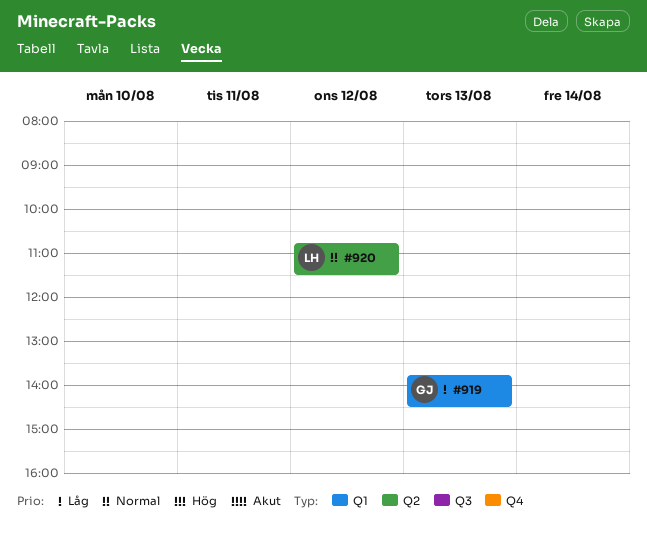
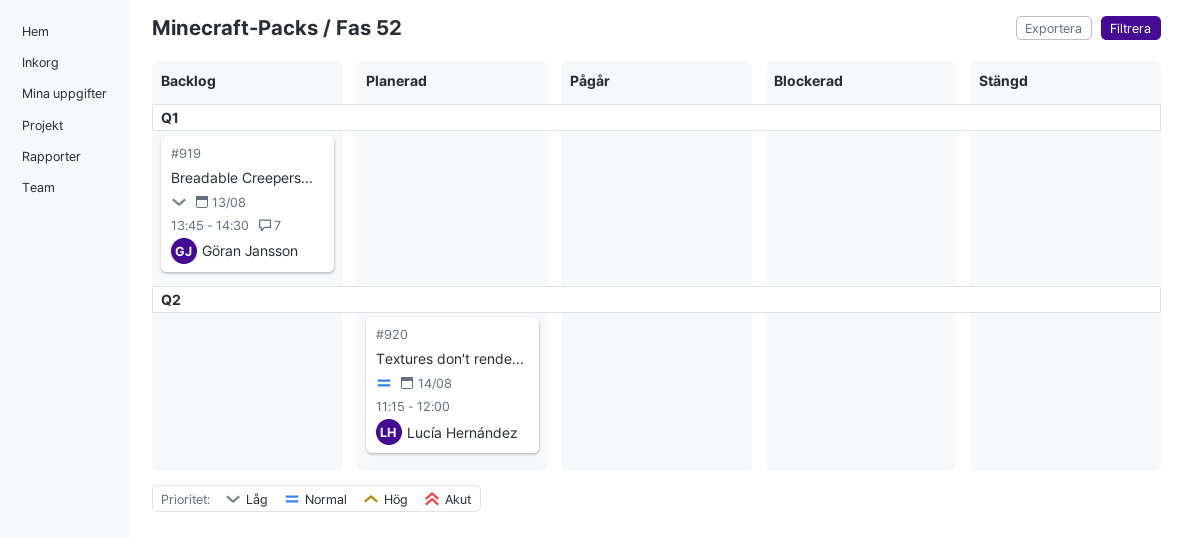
#920, day: Aug 12 -> Aug 14
#920, begins: 10:45 -> 11:15
#920, ends: 11:30 -> 12:00

